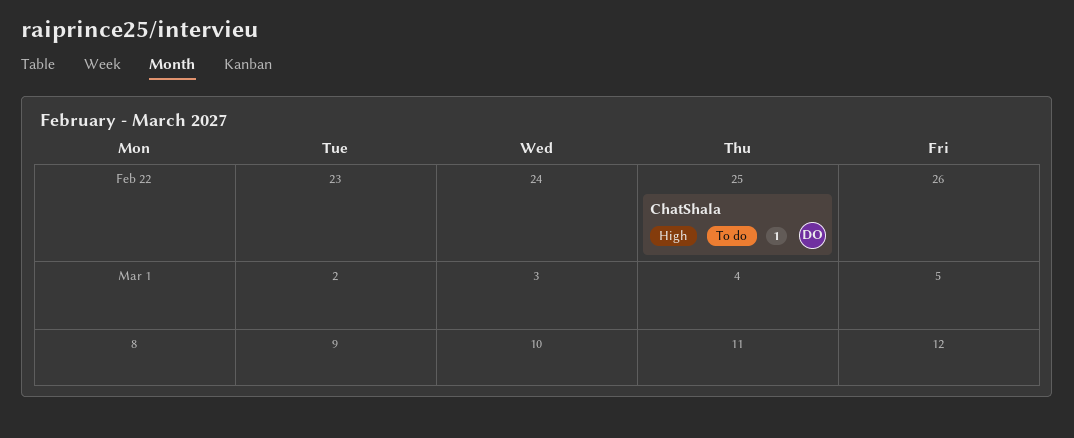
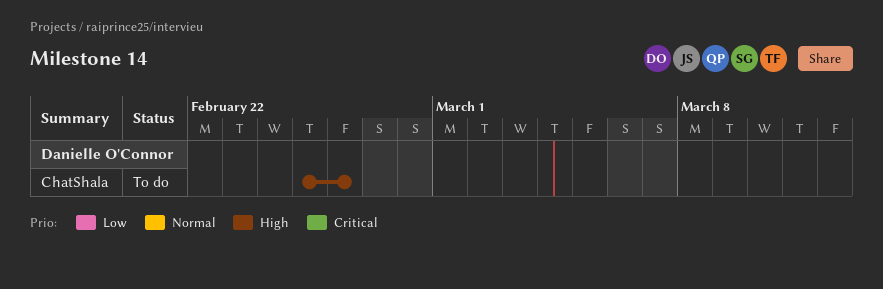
ChatShala, due: Feb 25 -> Feb 26

